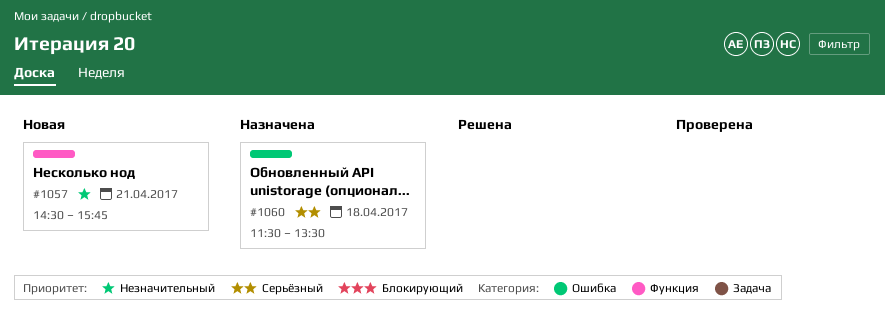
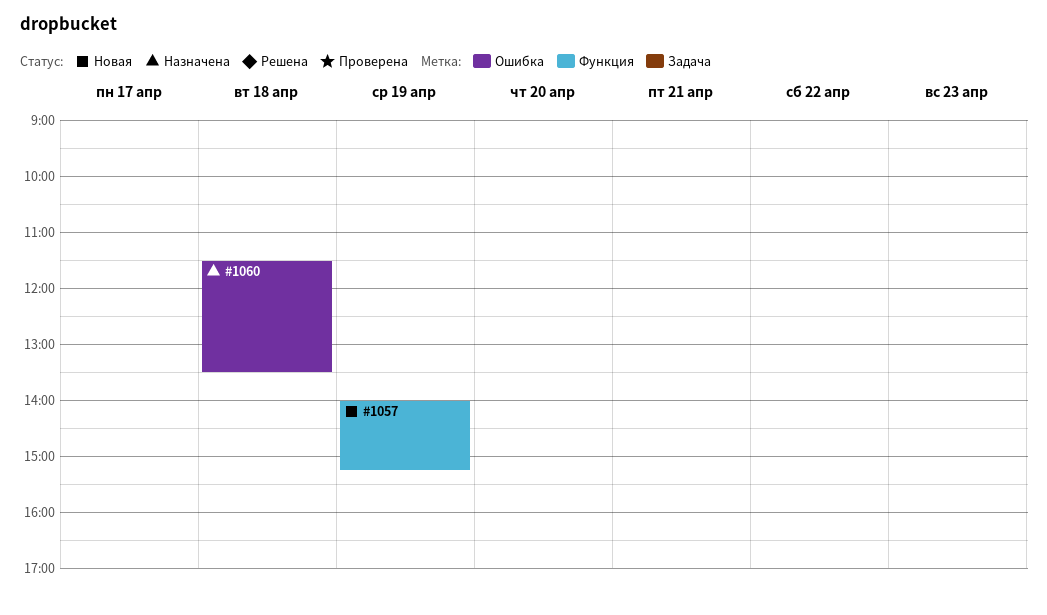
#1057, day: Apr 21 -> Apr 19
#1057, begins: 14:30 -> 14:00
#1057, ends: 15:45 -> 15:15

